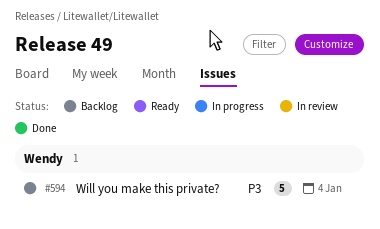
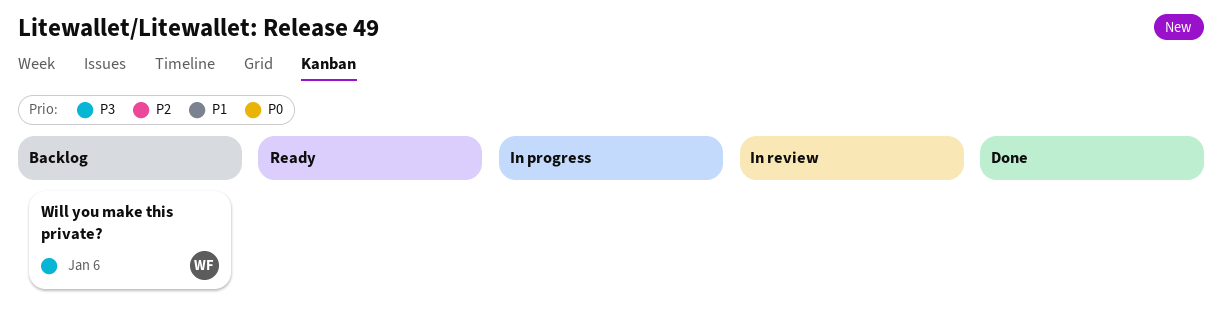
Will you make this private?, due: Jan 4 -> Jan 6

